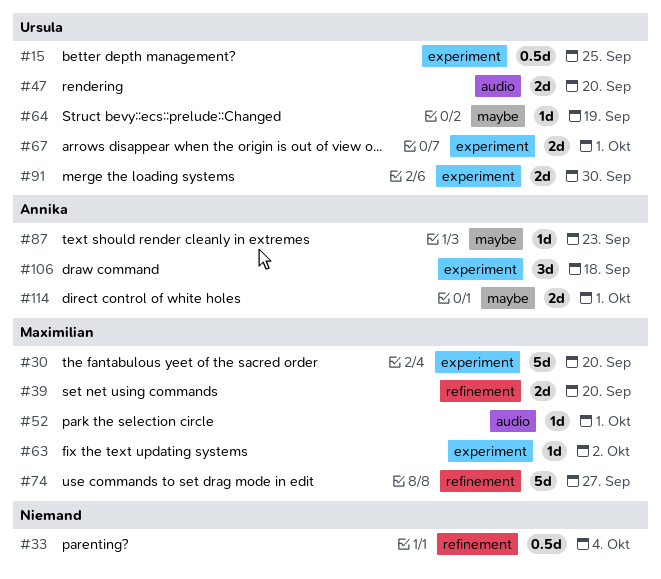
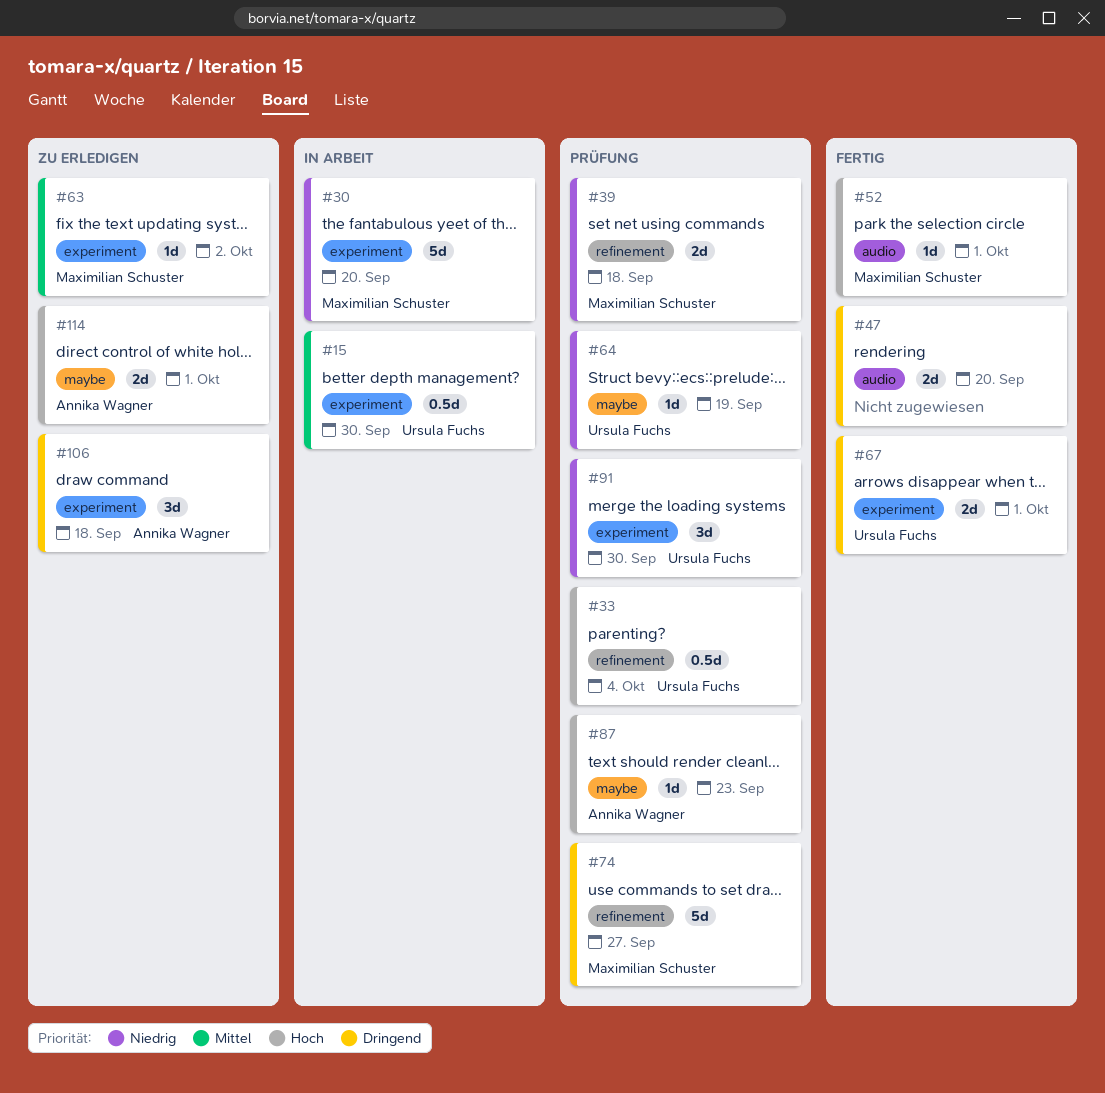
#15, due: Sep 25 -> Sep 30
#33, owner: none -> Ursula Fuchs
#39, due: Sep 20 -> Sep 18
#47, owner: Ursula Fuchs -> none
#91, estimate: 2d -> 3d

